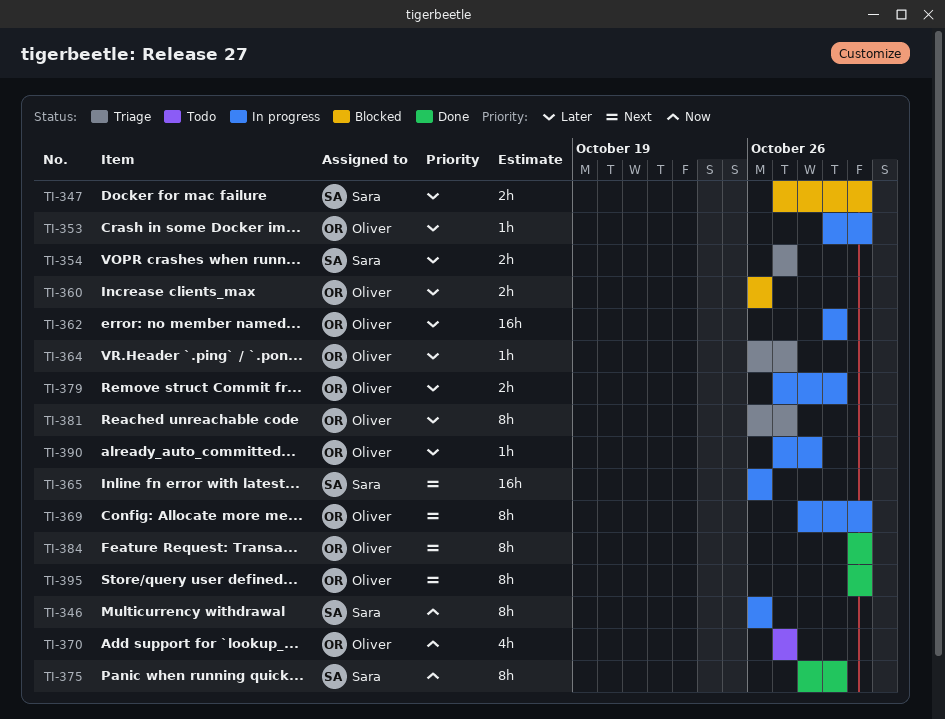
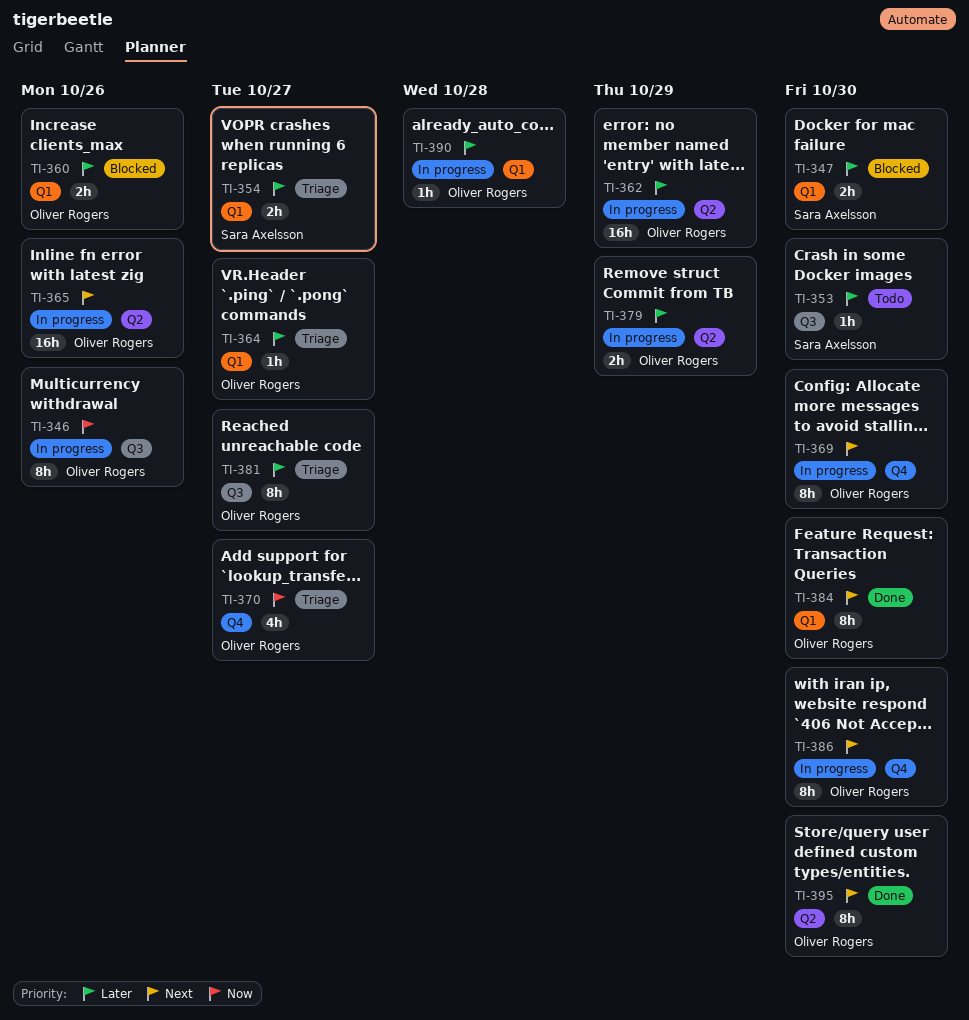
TI-346, owner: Sara Axelsson -> Oliver Rogers
TI-353, status: In progress -> Todo
TI-353, owner: Oliver Rogers -> Sara Axelsson
TI-365, owner: Sara Axelsson -> Oliver Rogers
TI-370, status: Todo -> Triage
TI-375: present -> none
TI-386: none -> present

